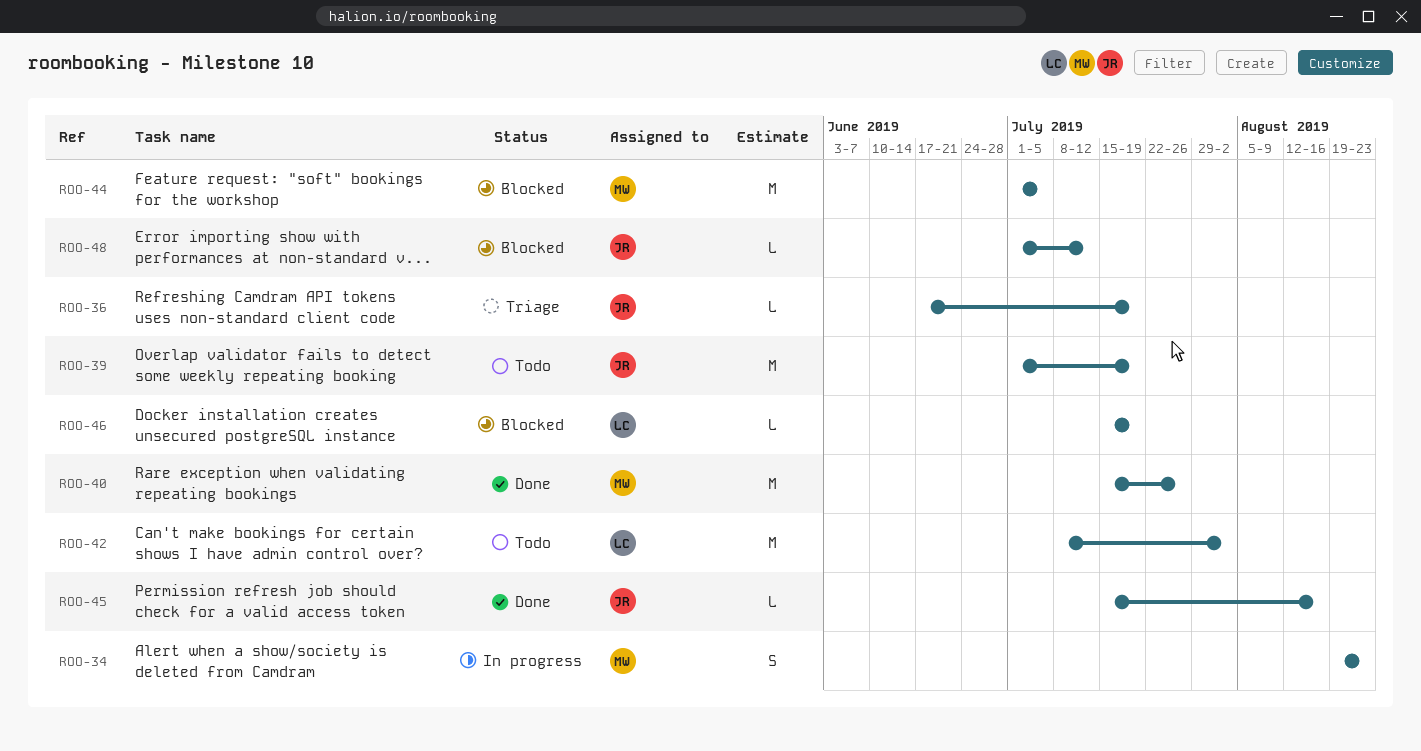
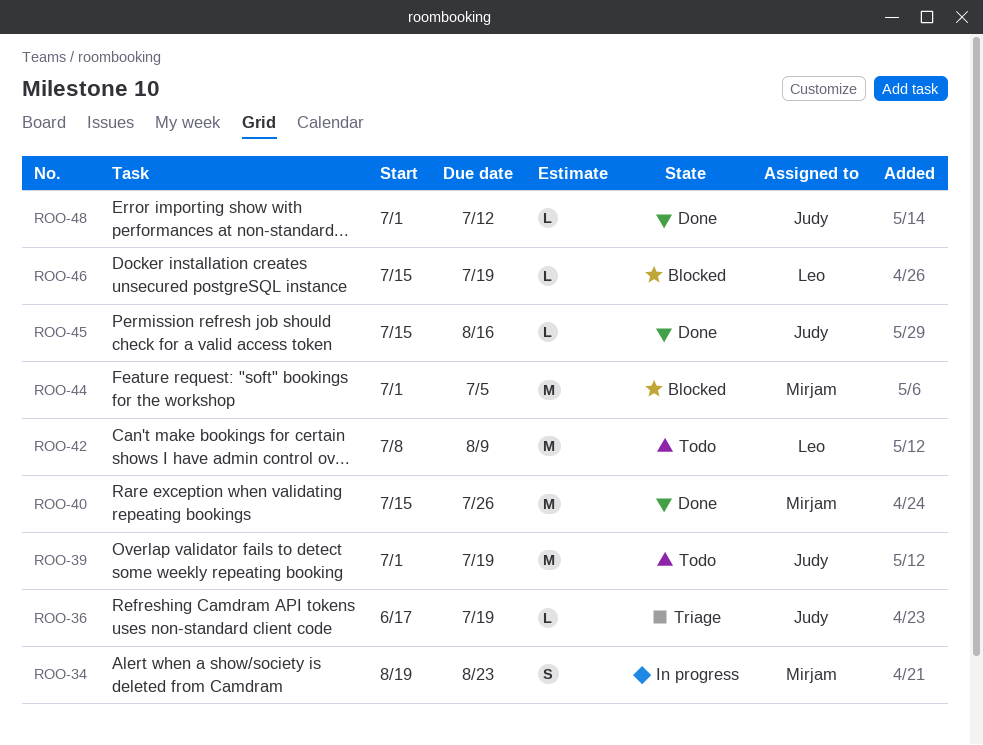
ROO-42, due: Aug 2 -> Aug 9
ROO-48, status: Blocked -> Done

